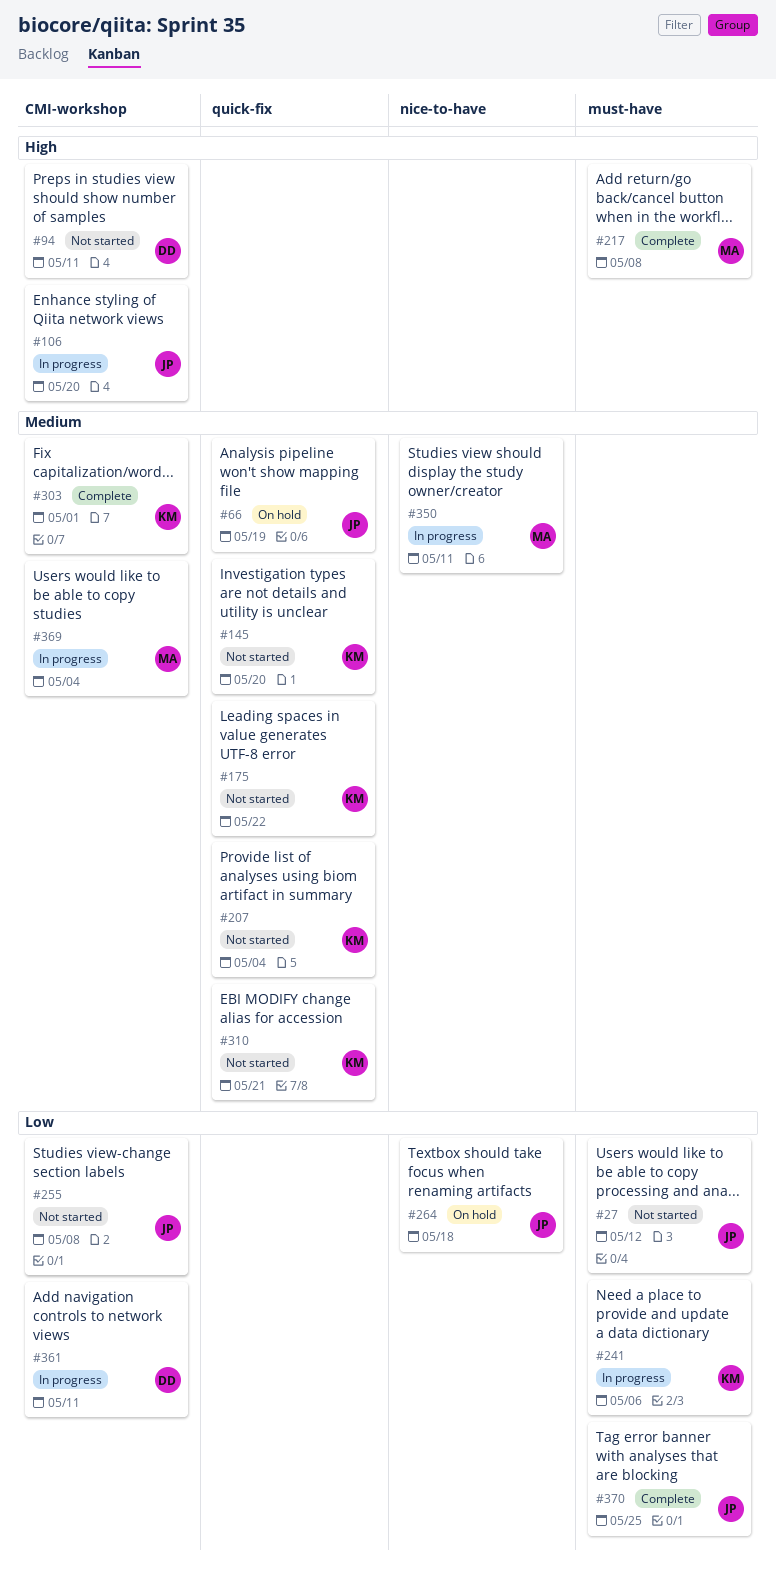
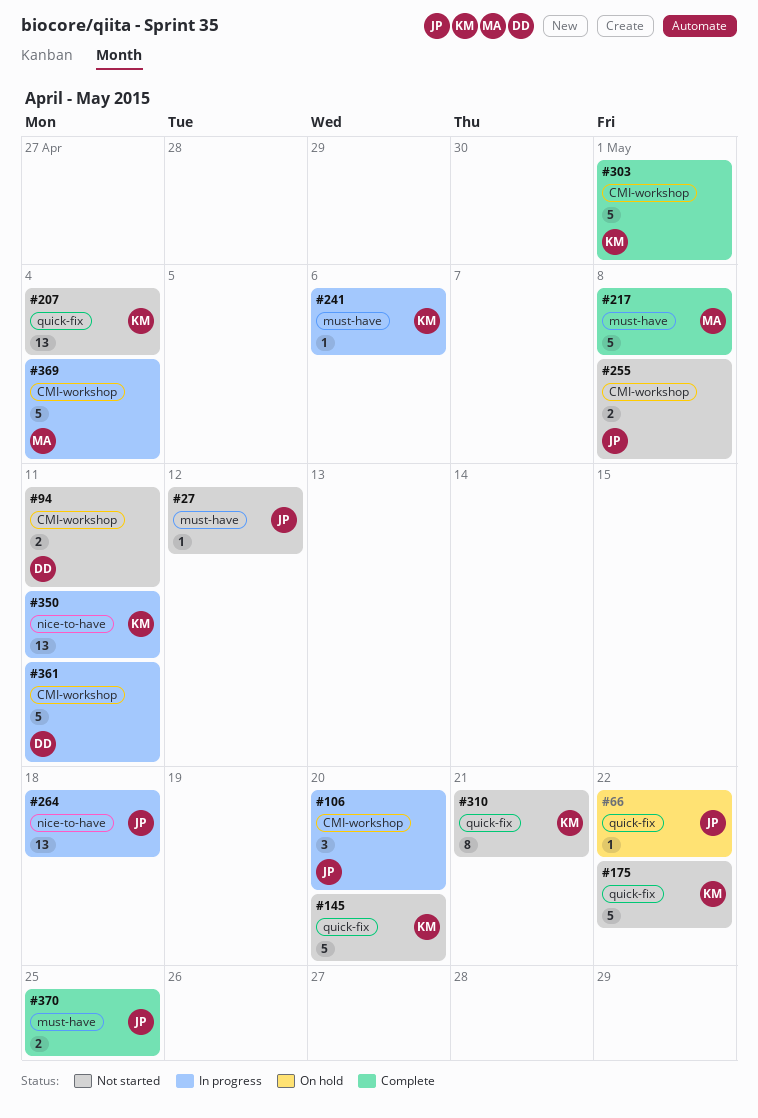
#66, due: May 19 -> May 22
#264, status: On hold -> In progress
#350, owner: MA -> KM

